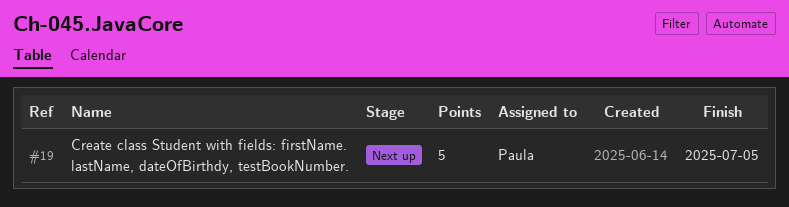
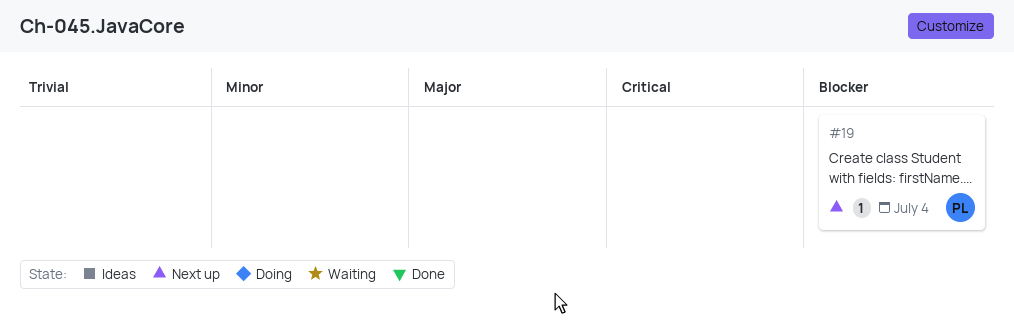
#19, estimate: 5 -> 1
#19, due: Jul 5 -> Jul 4

